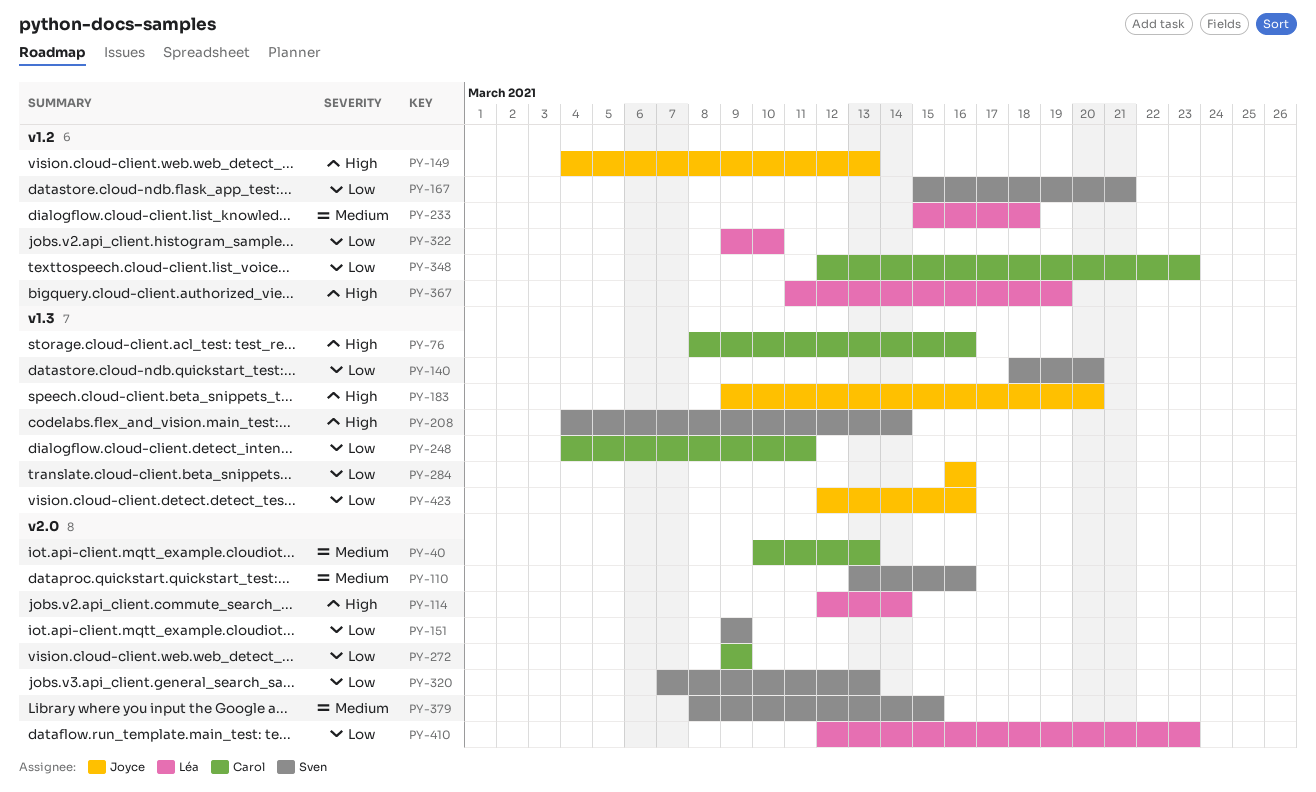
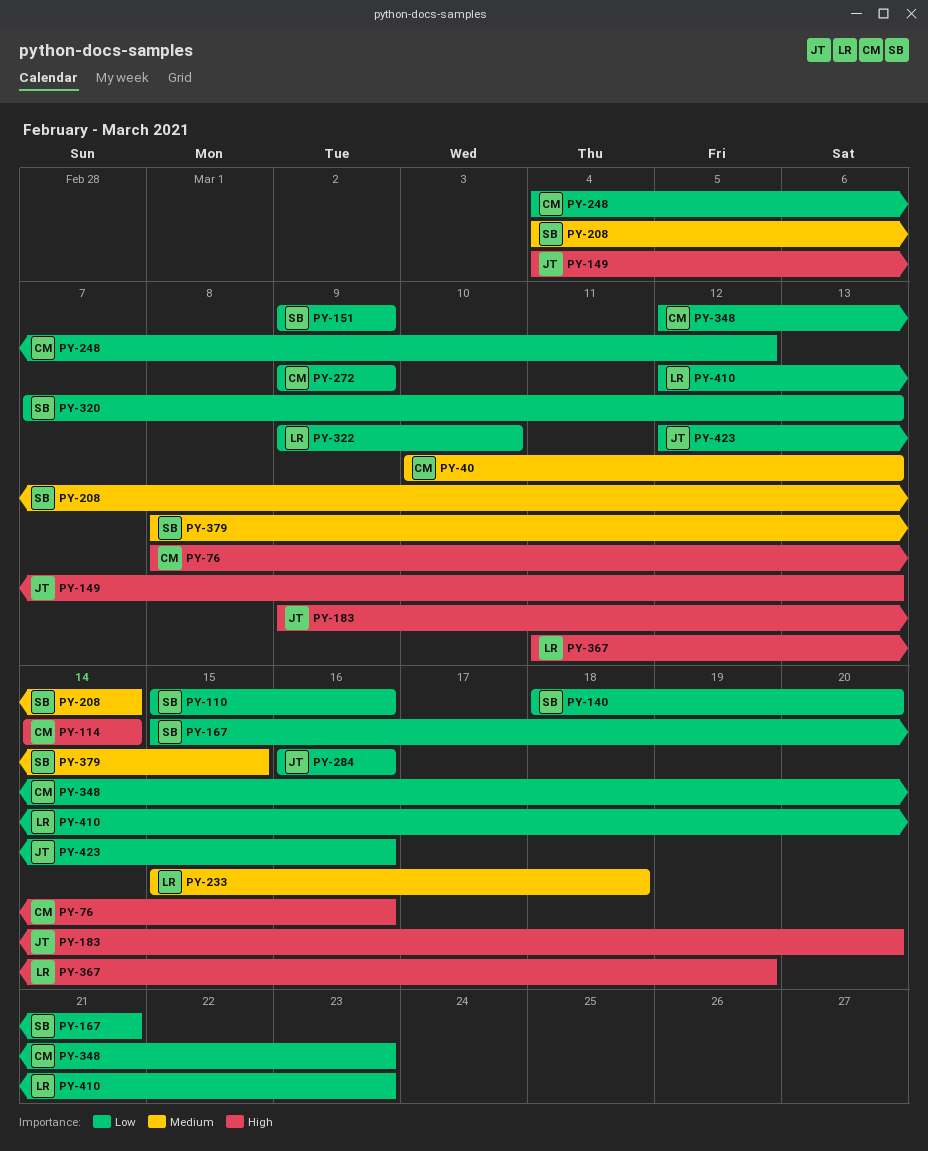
PY-110, priority: Medium -> Low
PY-110, start: Mar 13 -> Mar 15
PY-114, owner: Léa -> Carol
PY-114, start: Mar 12 -> Mar 14
PY-208, priority: High -> Medium
PY-248, due: Mar 11 -> Mar 12

